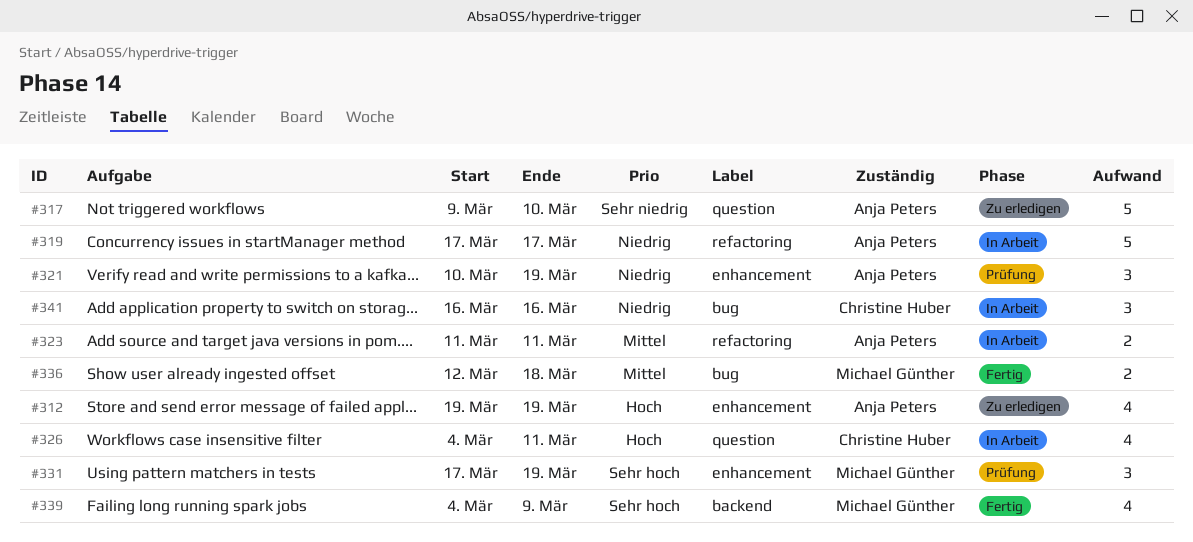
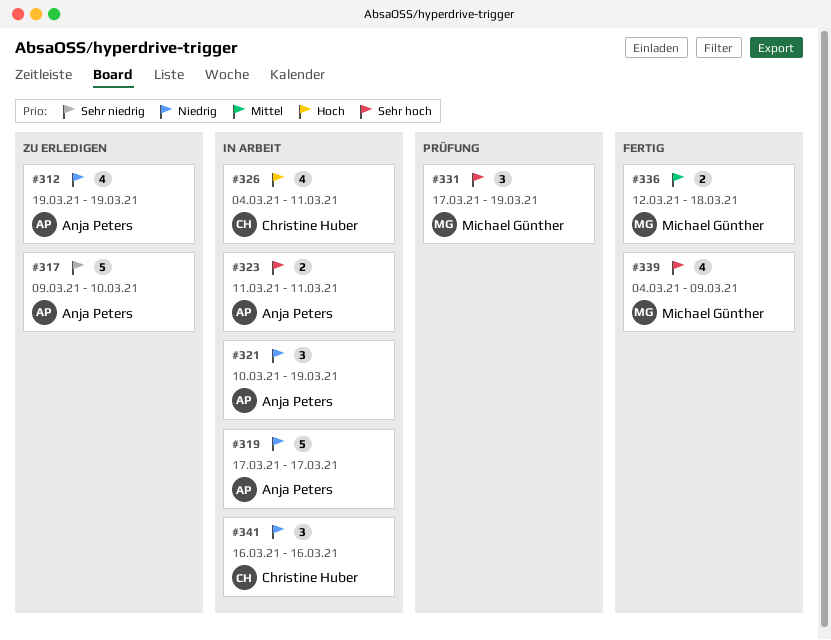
#312, priority: Hoch -> Niedrig
#321, status: Prüfung -> In Arbeit
#323, priority: Mittel -> Sehr hoch

